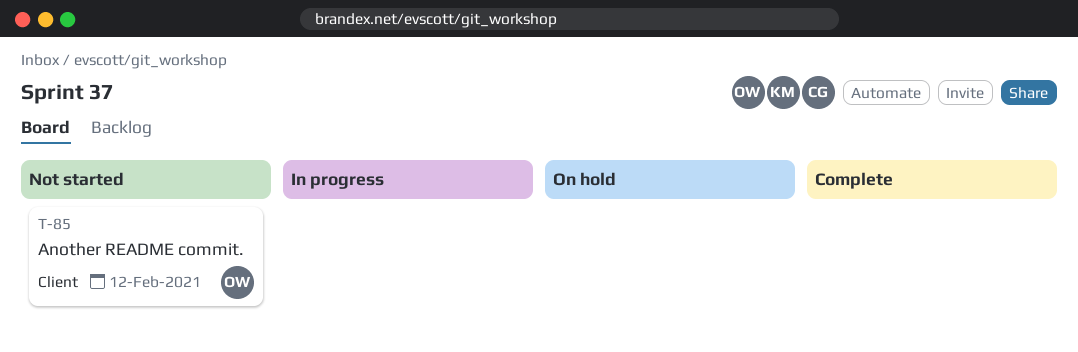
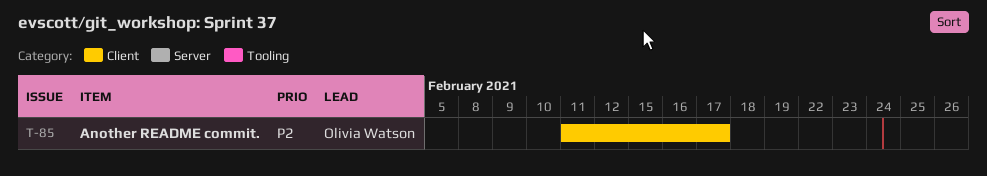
T-85, due: Feb 12 -> Feb 17

